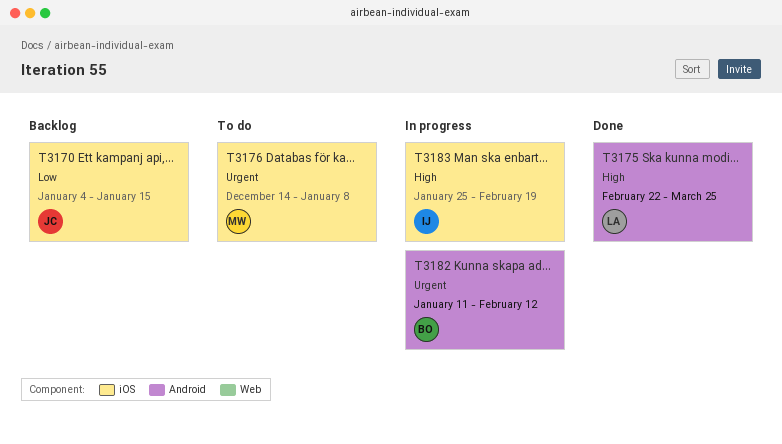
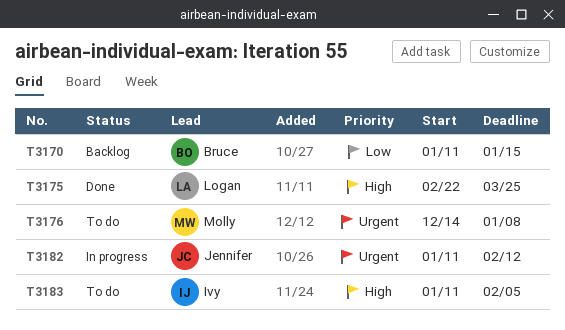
T3170, owner: Jennifer -> Bruce
T3170, start: Jan 4 -> Jan 11
T3182, owner: Bruce -> Jennifer
T3183, status: In progress -> To do
T3183, start: Jan 25 -> Jan 11
T3183, due: Feb 19 -> Feb 5

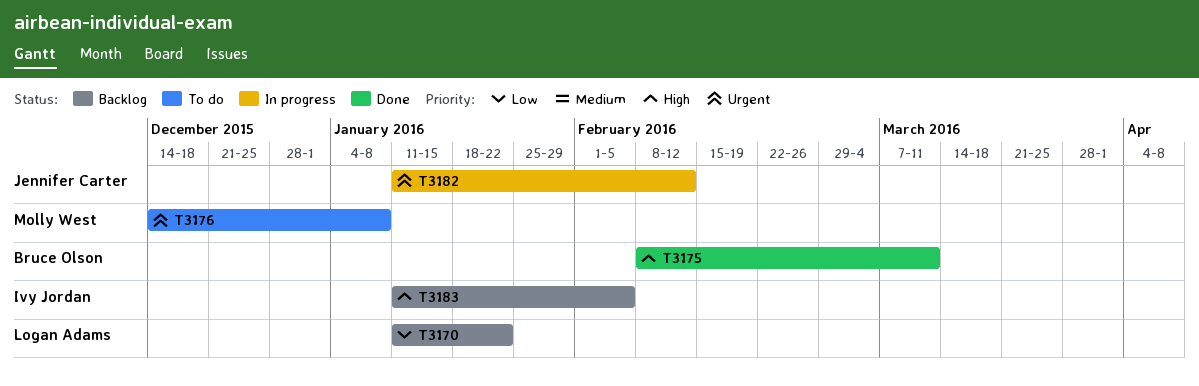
T3170, owner: Bruce Olson -> Logan Adams
T3170, due: Jan 15 -> Jan 22
T3175, owner: Logan Adams -> Bruce Olson
T3175, start: Feb 22 -> Feb 8
T3175, due: Mar 25 -> Mar 11
T3183, status: To do -> Backlog

